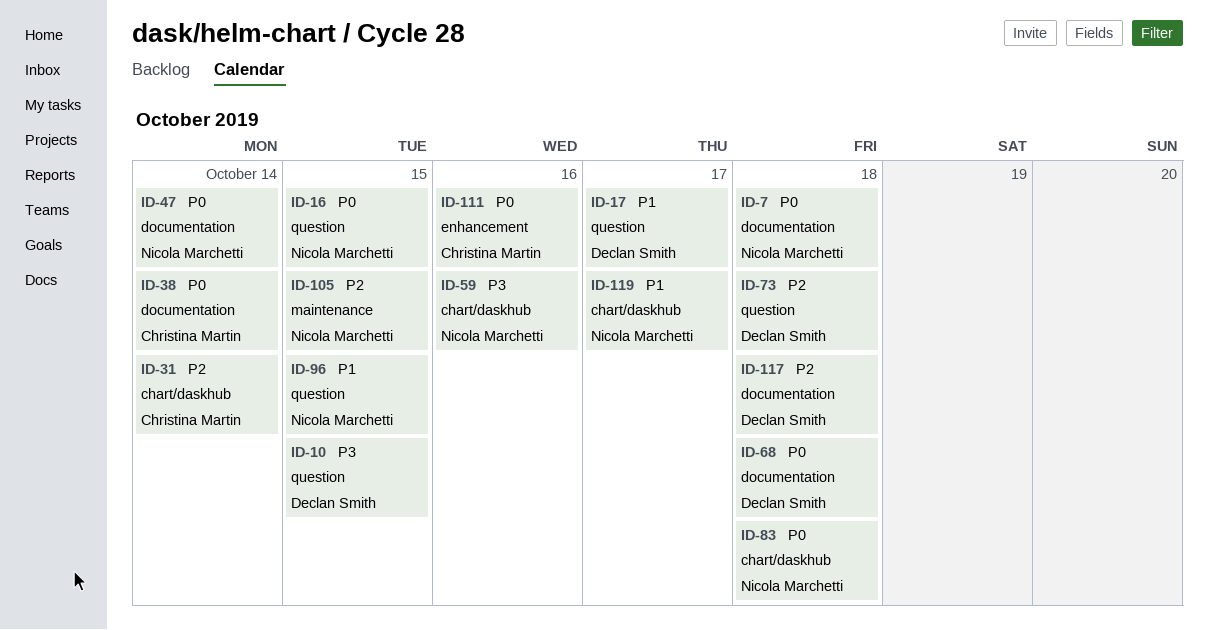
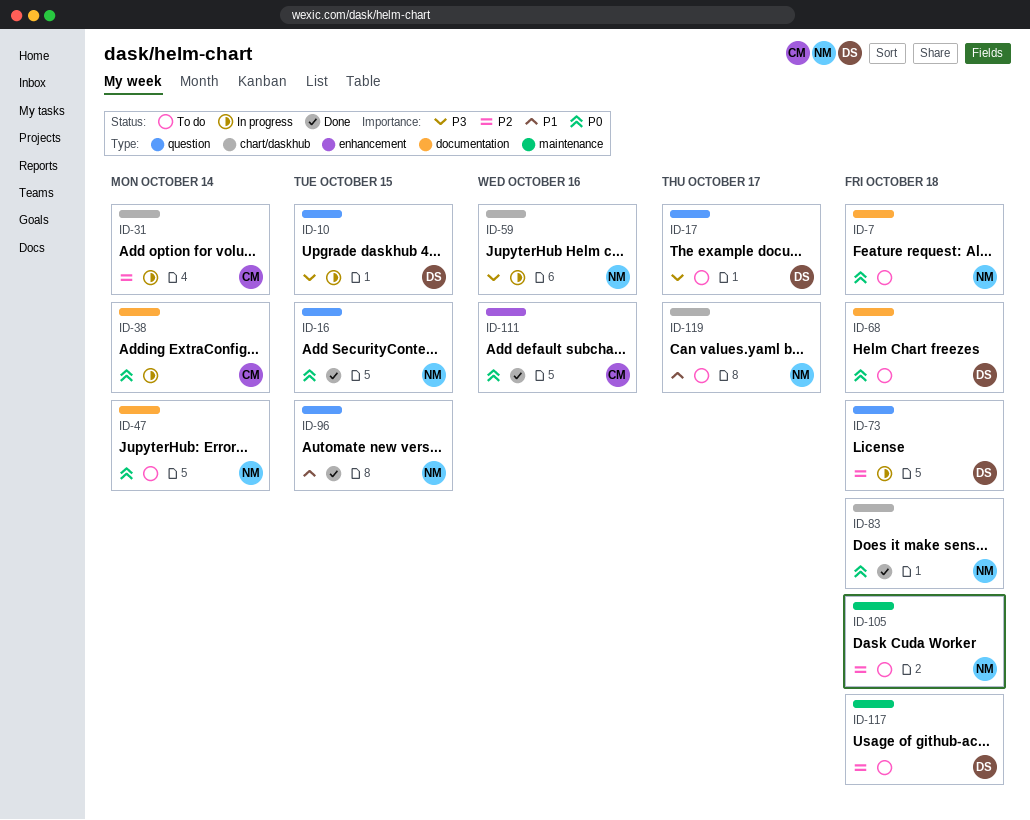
ID-17, priority: P1 -> P3
ID-105, due: Oct 15 -> Oct 18
ID-117, label: documentation -> maintenance

